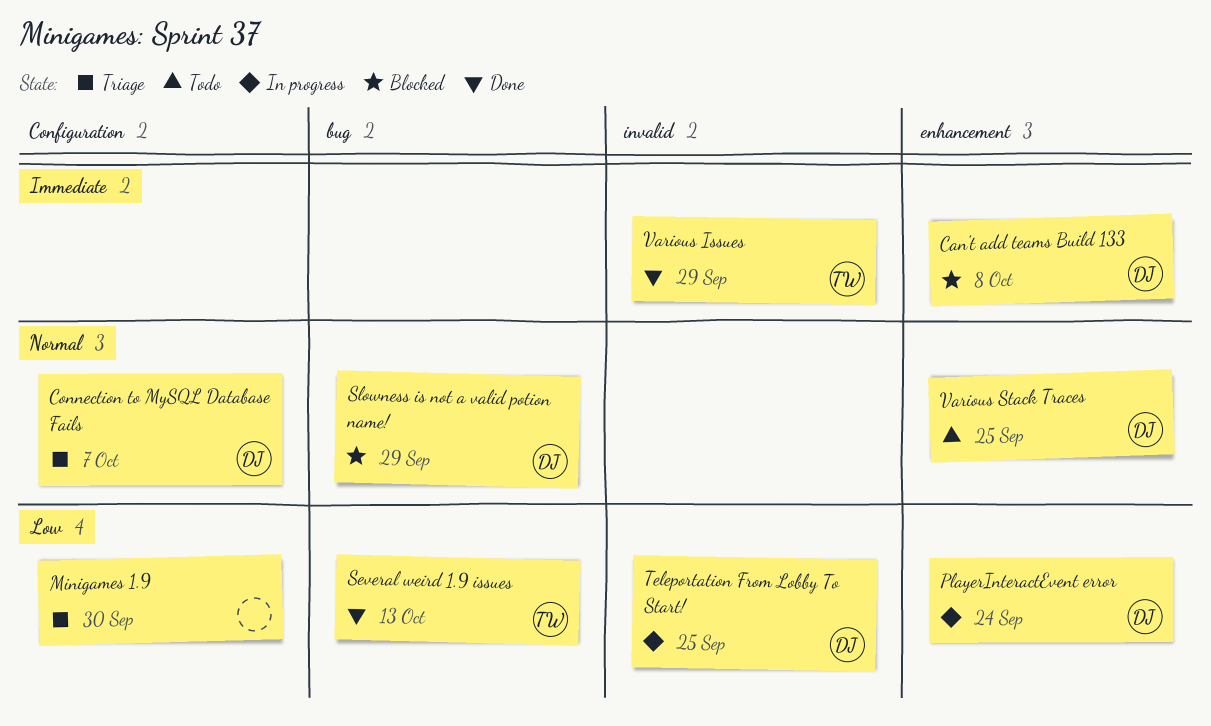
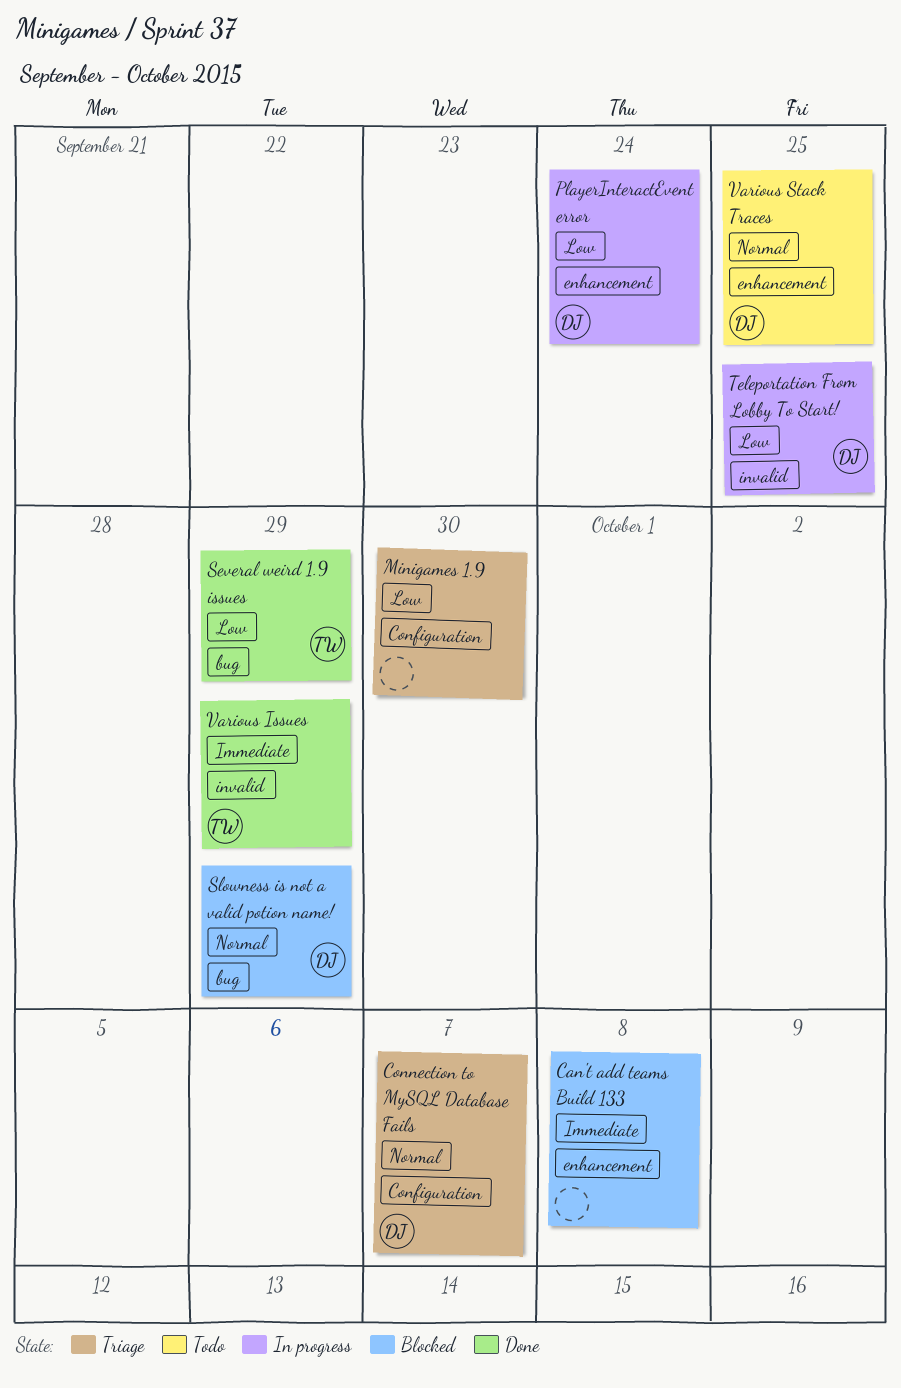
Can't add teams Build 133, owner: DJ -> none
Several weird 1.9 issues, due: Oct 13 -> Sep 29

